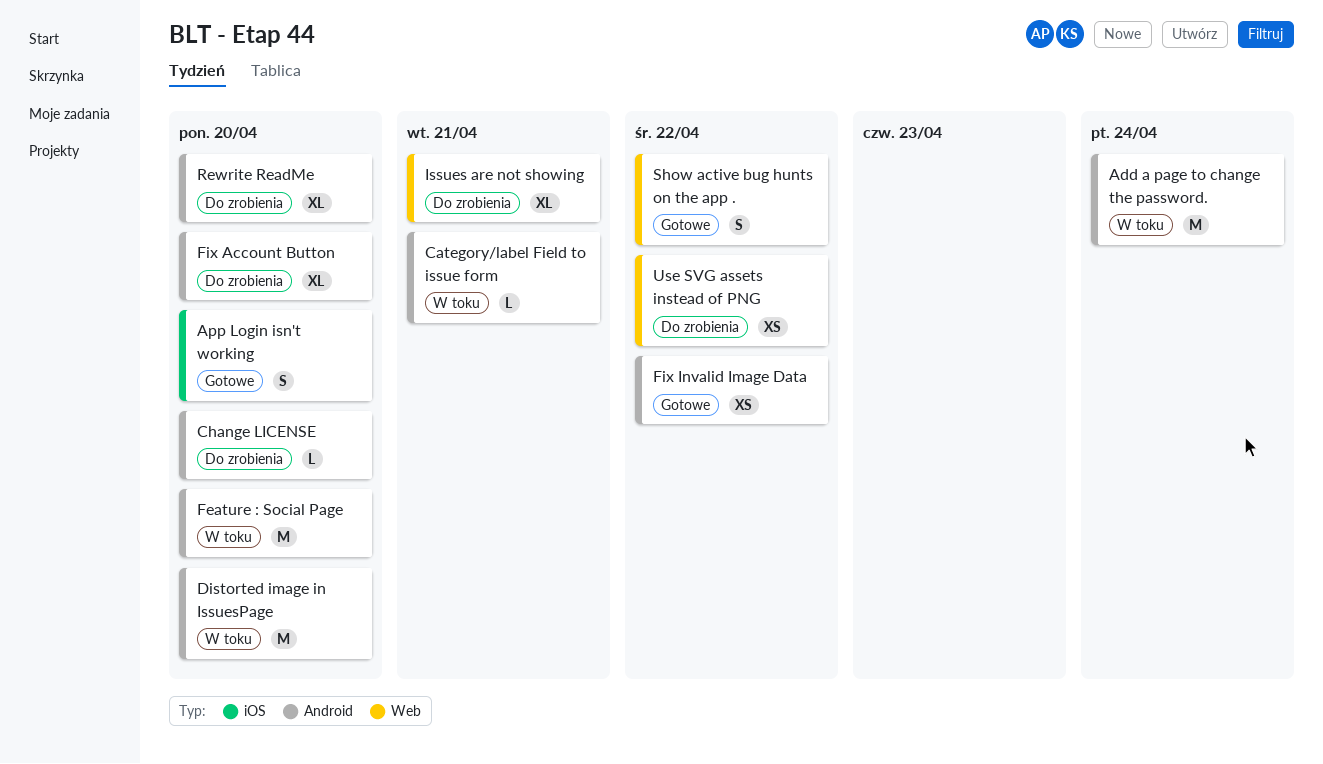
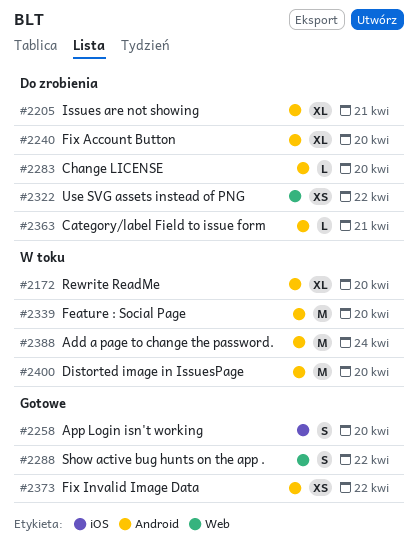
Category/label Field to issue form, status: W toku -> Do zrobienia
Issues are not showing, label: Web -> Android
Rewrite ReadMe, status: Do zrobienia -> W toku

